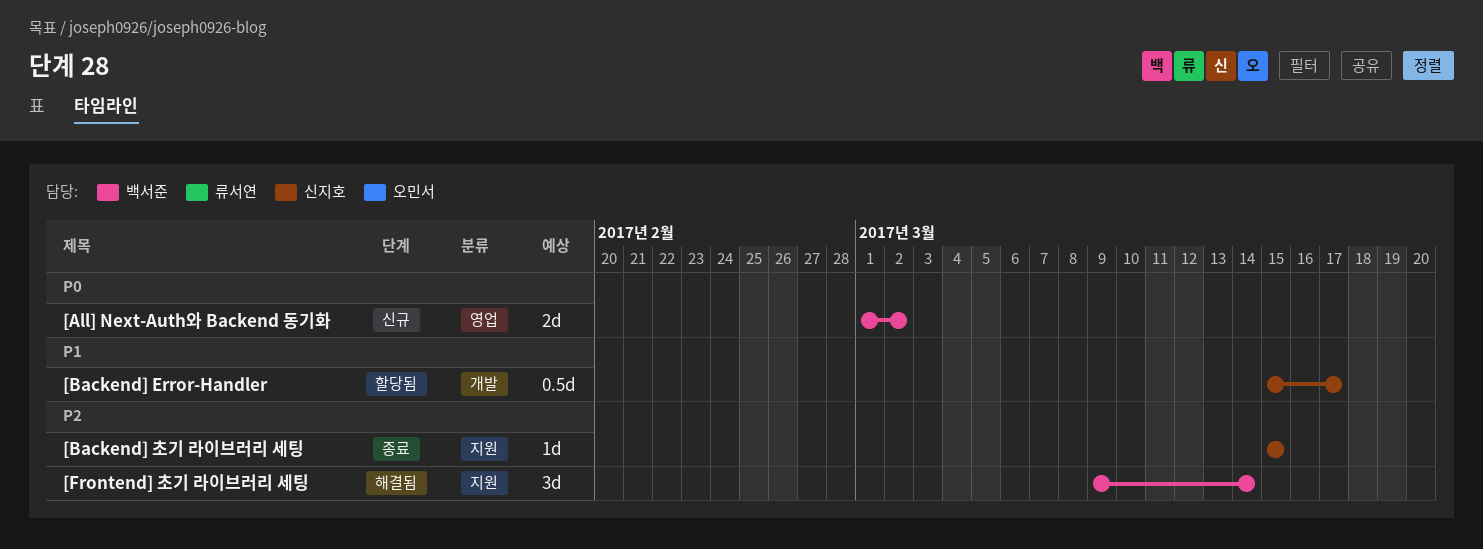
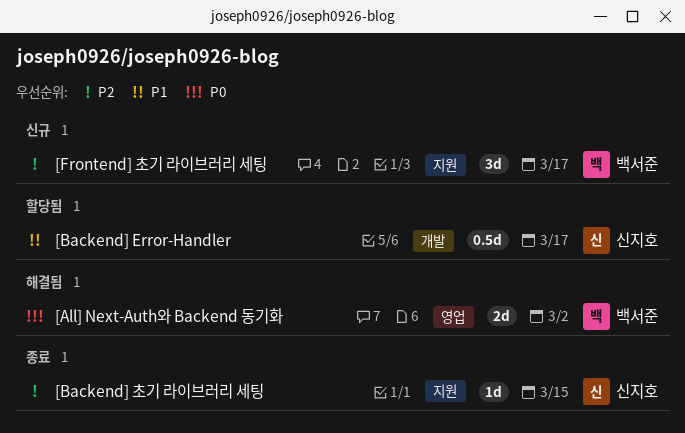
[All] Next-Auth와 Backend 동기화, status: 신규 -> 해결됨
[Frontend] 초기 라이브러리 세팅, status: 해결됨 -> 신규
[Frontend] 초기 라이브러리 세팅, due: Mar 14 -> Mar 17

